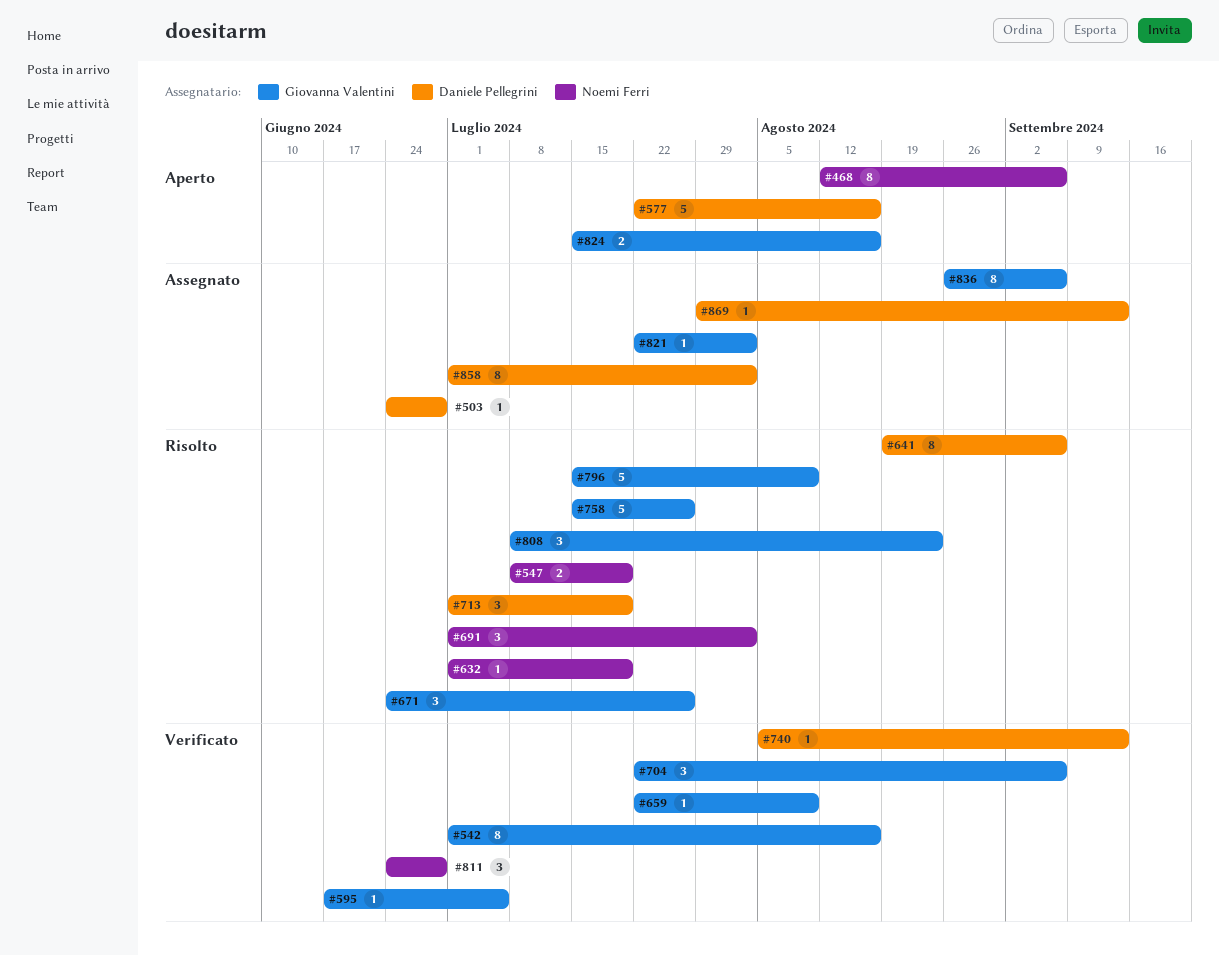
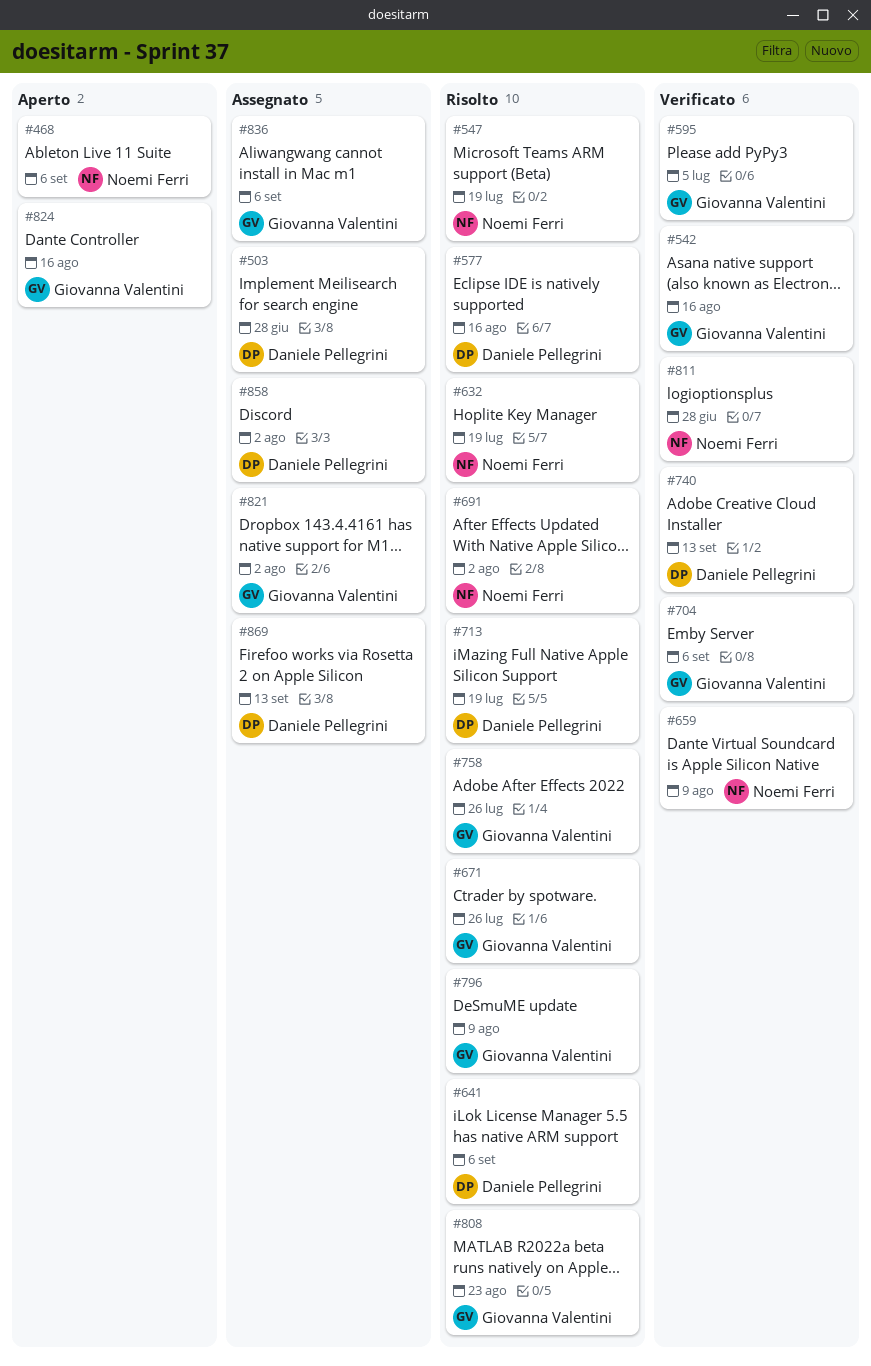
#577, status: Aperto -> Risolto
#659, owner: Giovanna Valentini -> Noemi Ferri

